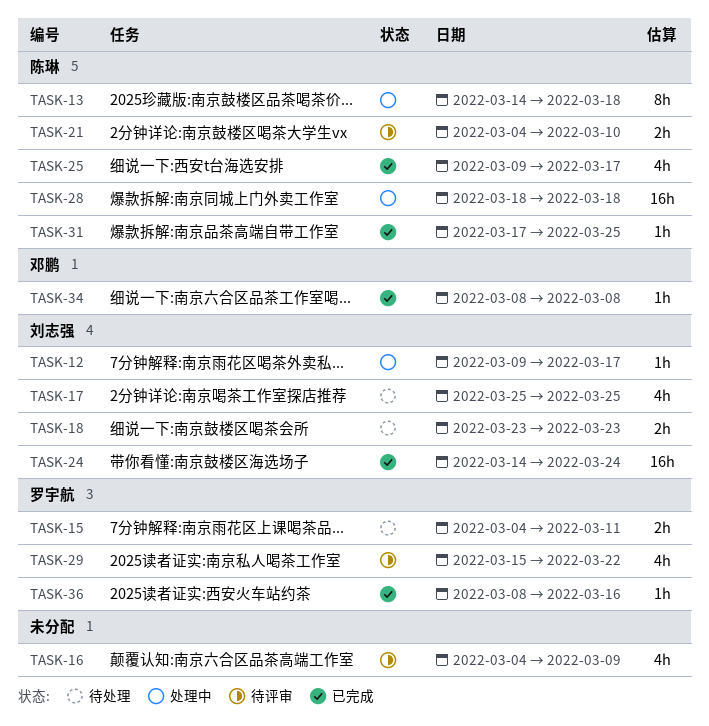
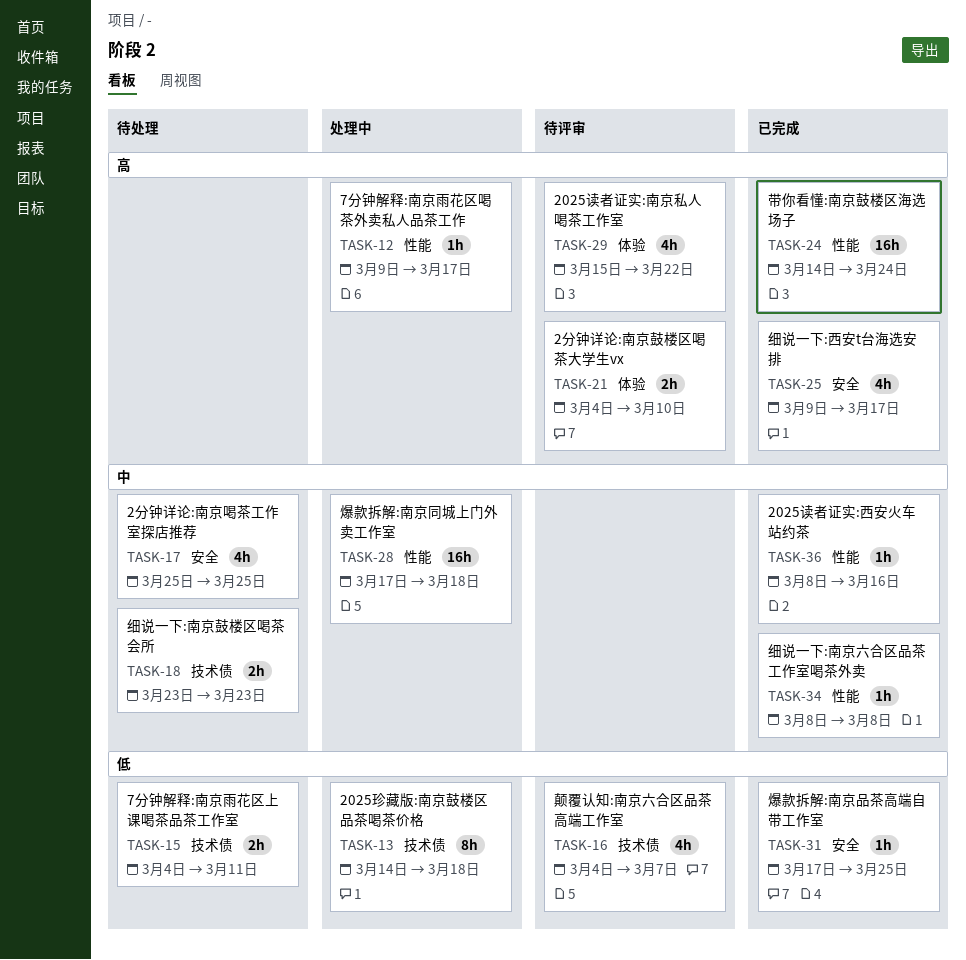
TASK-16, due: Mar 9 -> Mar 7
TASK-28, start: Mar 18 -> Mar 17

